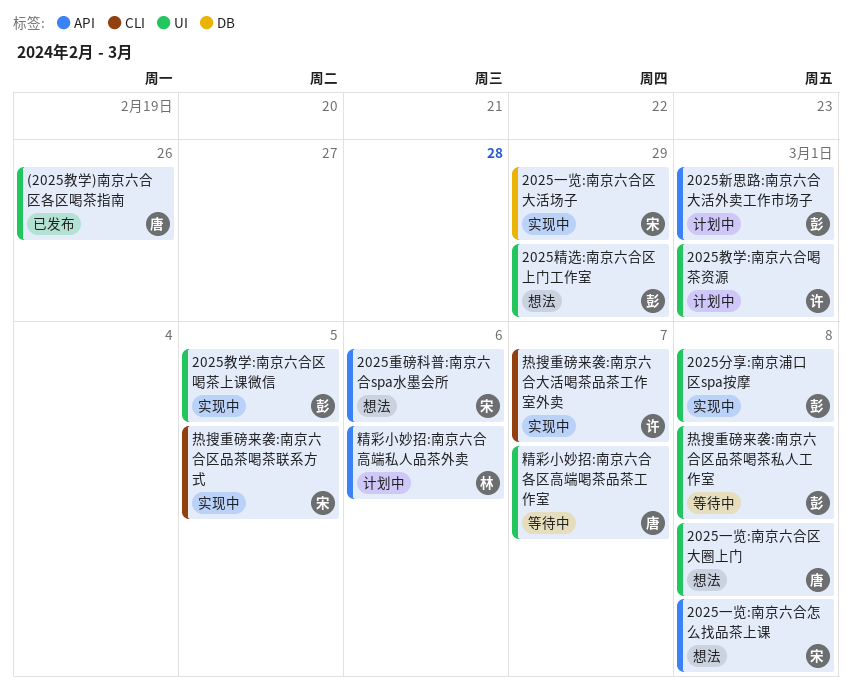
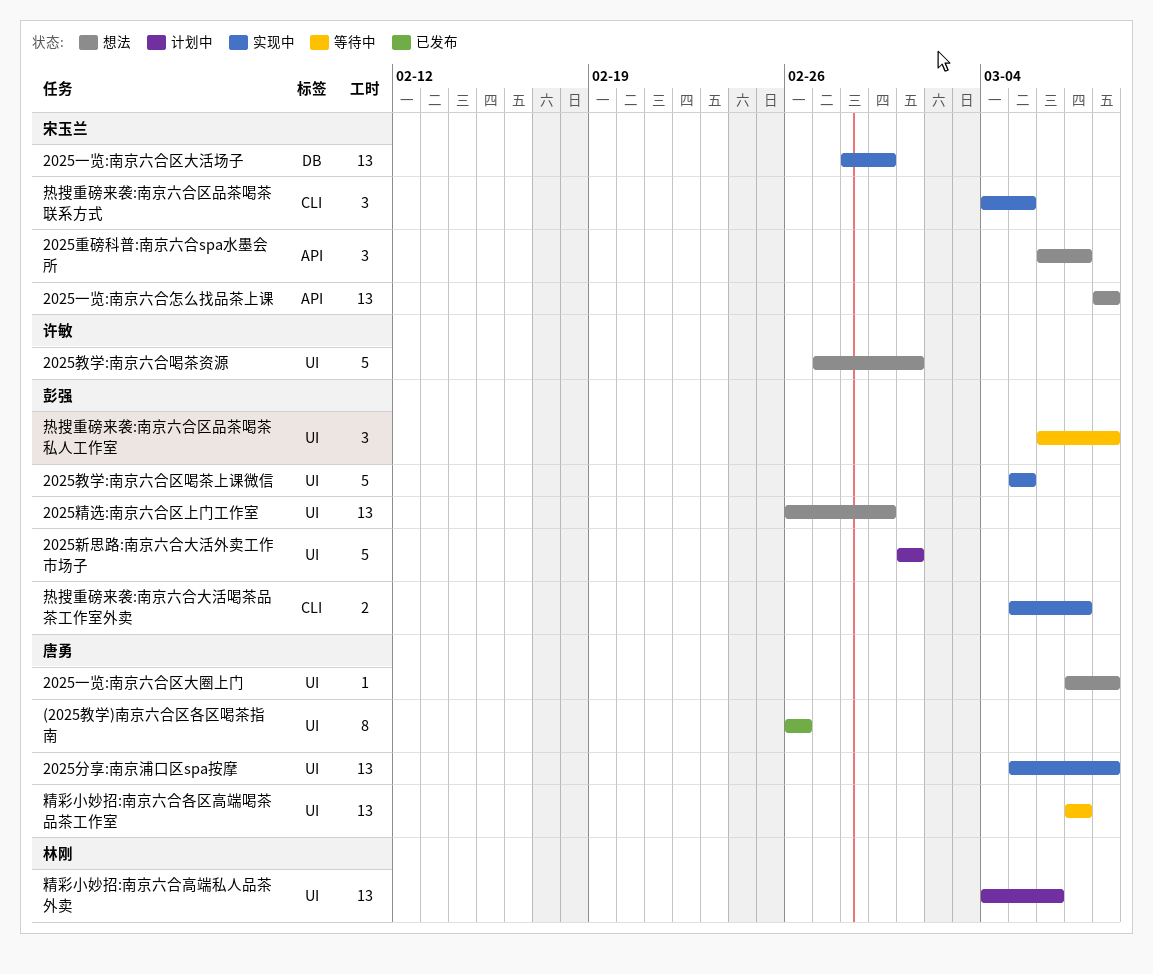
2025分享:南京浦口区spa按摩, owner: 彭强 -> 唐勇
2025教学:南京六合喝茶资源, status: 计划中 -> 想法
2025新思路:南京六合大活外卖工作市场子, label: API -> UI
2025重磅科普:南京六合spa水墨会所, due: Mar 6 -> Mar 7
热搜重磅来袭:南京六合大活喝茶品茶工作室外卖, owner: 许敏 -> 彭强
精彩小妙招:南京六合高端私人品茶外卖, label: API -> UI

